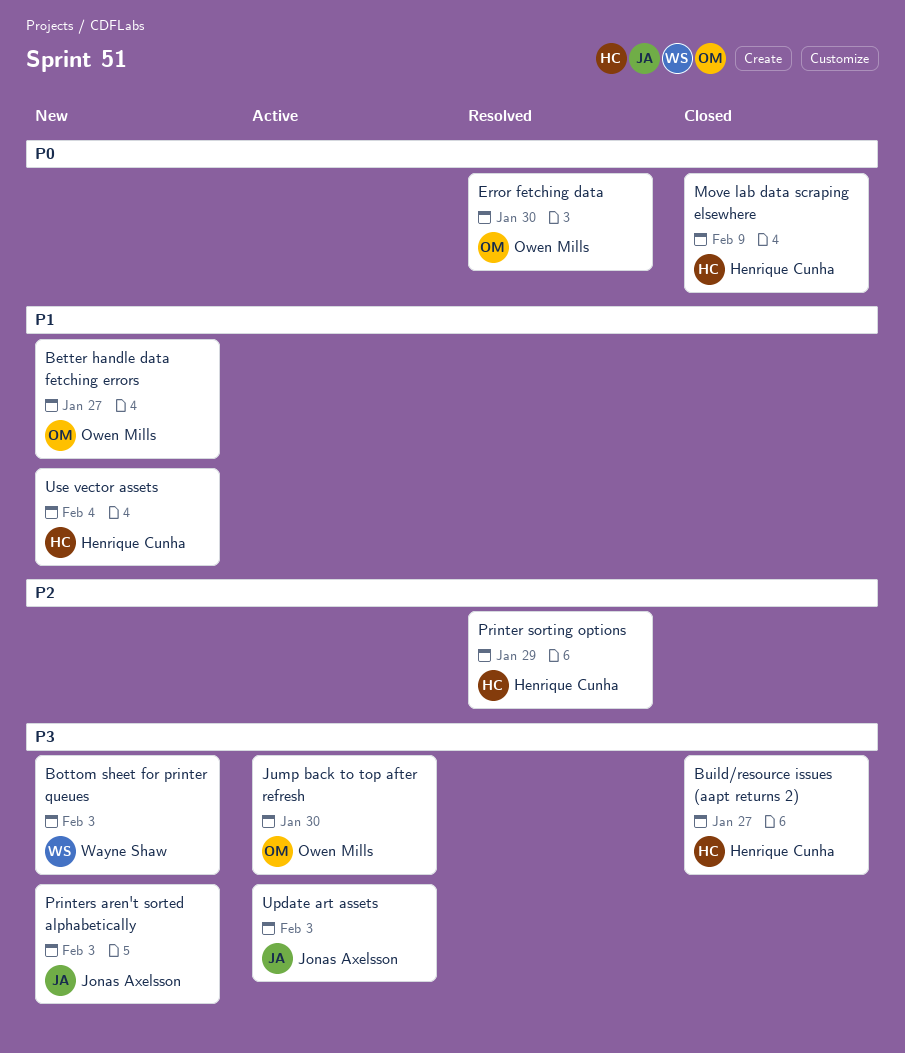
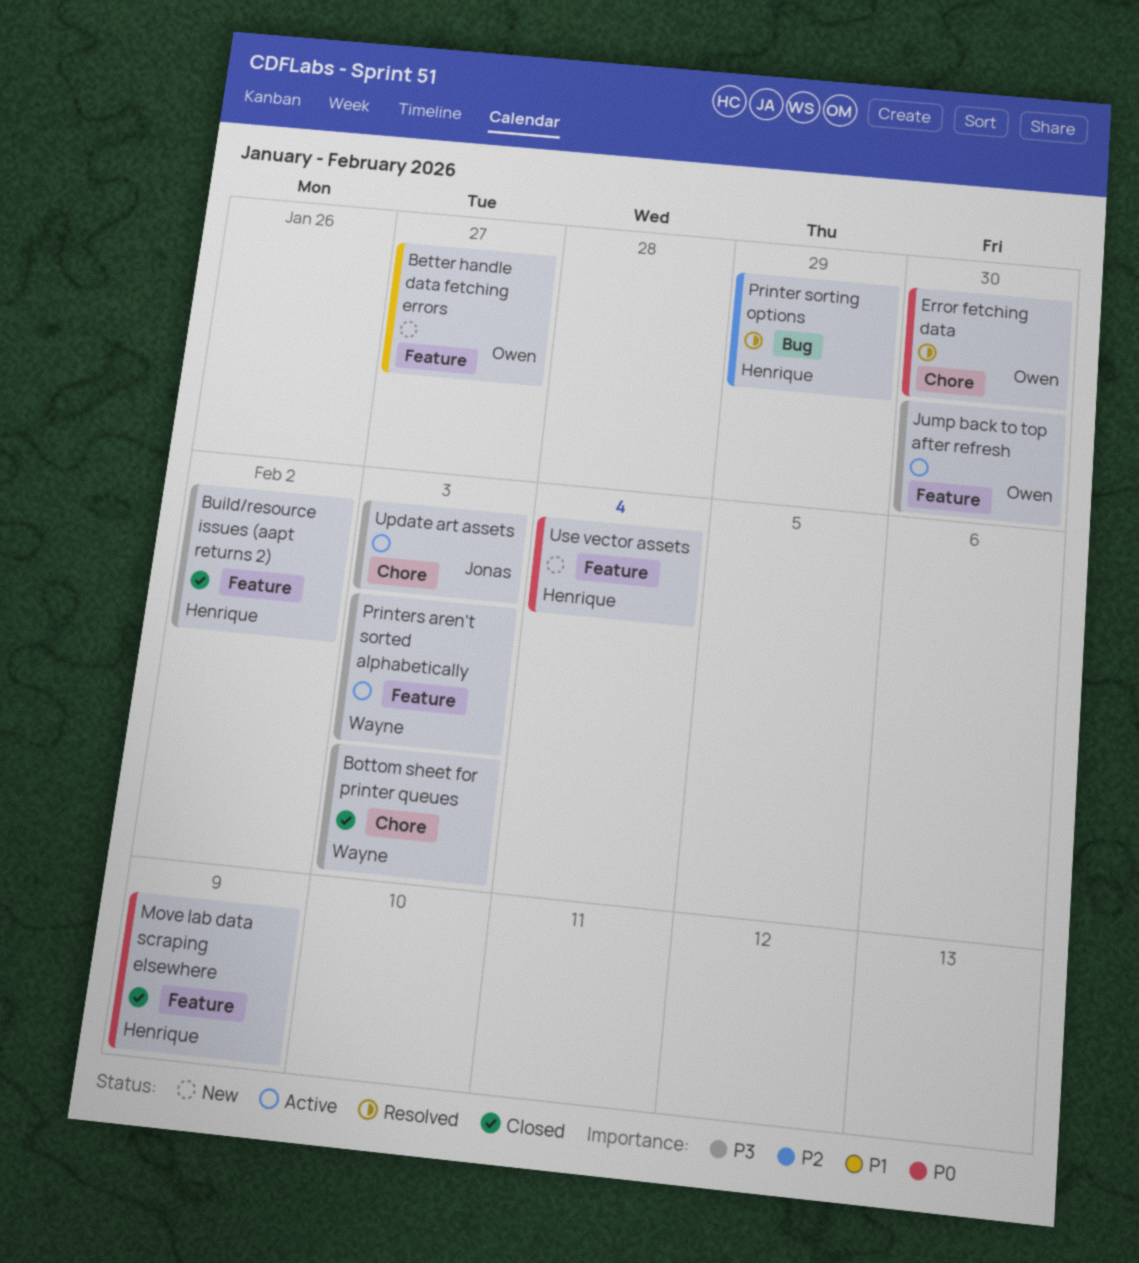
Bottom sheet for printer queues, status: New -> Closed
Build/resource issues (aapt returns 2), due: Jan 27 -> Feb 2
Printers aren't sorted alphabetically, status: New -> Active
Printers aren't sorted alphabetically, owner: Jonas Axelsson -> Wayne Shaw
Use vector assets, priority: P1 -> P0

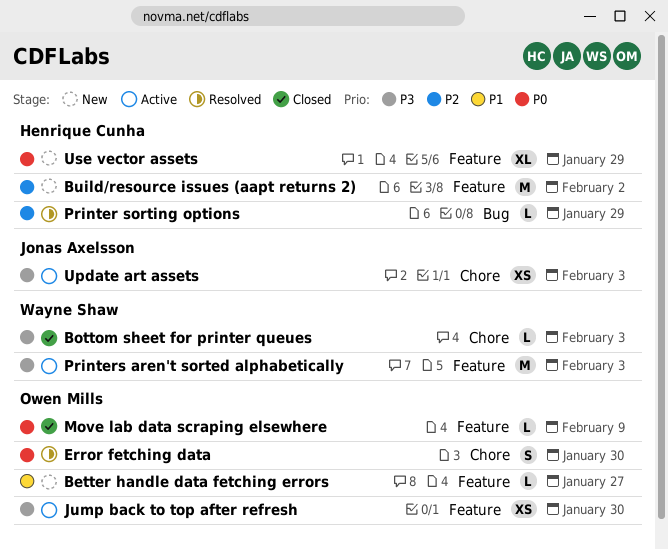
Build/resource issues (aapt returns 2), status: Closed -> New
Build/resource issues (aapt returns 2), priority: P3 -> P2
Move lab data scraping elsewhere, owner: Henrique Cunha -> Owen Mills
Use vector assets, due: Feb 4 -> Jan 29

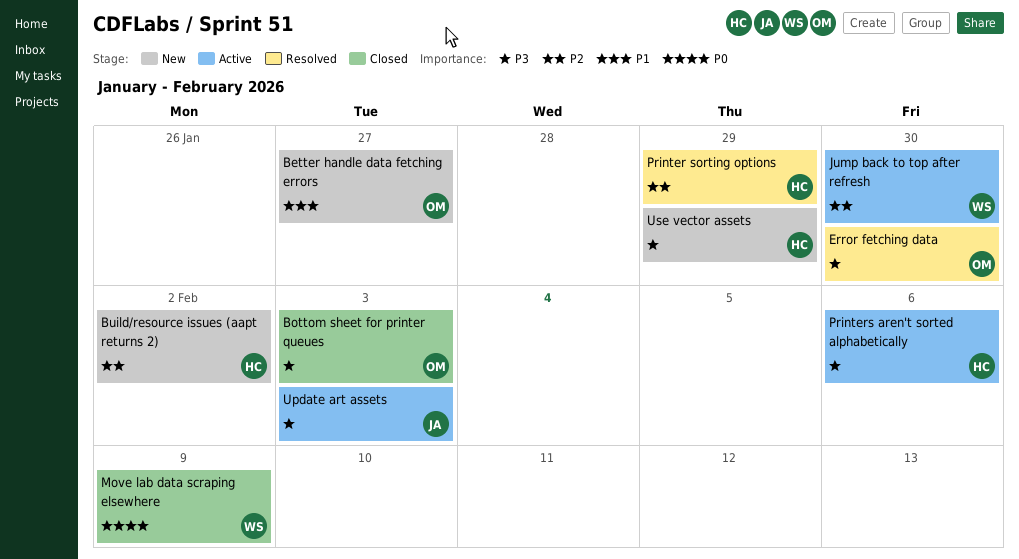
Bottom sheet for printer queues, owner: Wayne Shaw -> Owen Mills
Error fetching data, priority: P0 -> P3
Jump back to top after refresh, owner: Owen Mills -> Wayne Shaw
Jump back to top after refresh, priority: P3 -> P2
Move lab data scraping elsewhere, owner: Owen Mills -> Wayne Shaw
Printers aren't sorted alphabetically, owner: Wayne Shaw -> Henrique Cunha
Printers aren't sorted alphabetically, due: Feb 3 -> Feb 6
Use vector assets, priority: P0 -> P3

